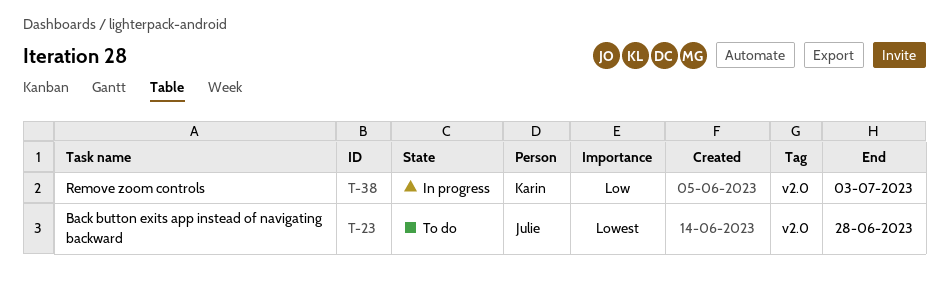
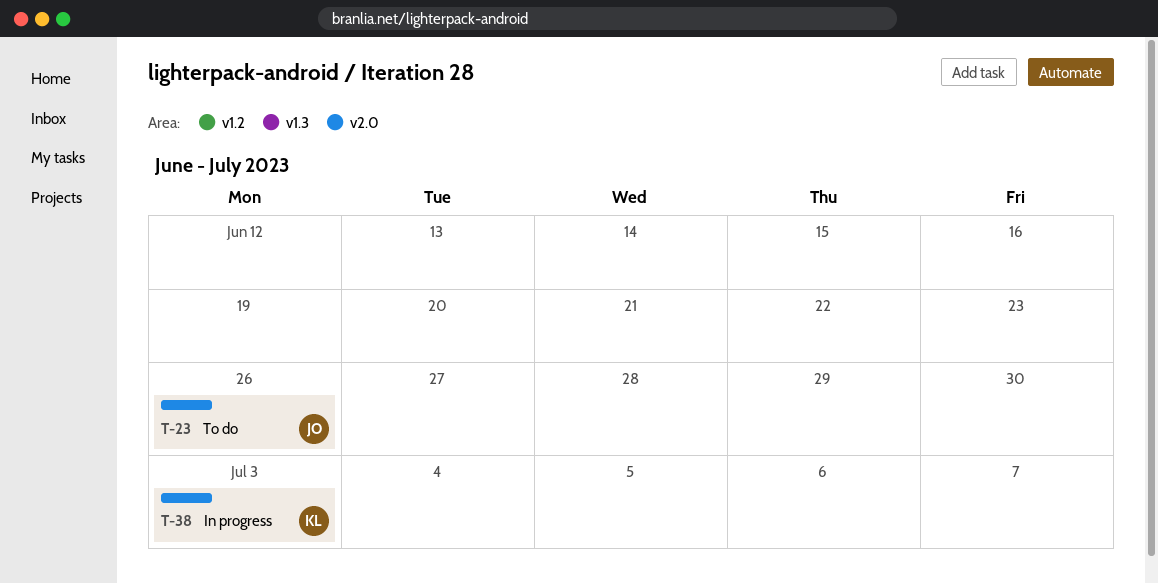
T-23, due: Jun 28 -> Jun 26

